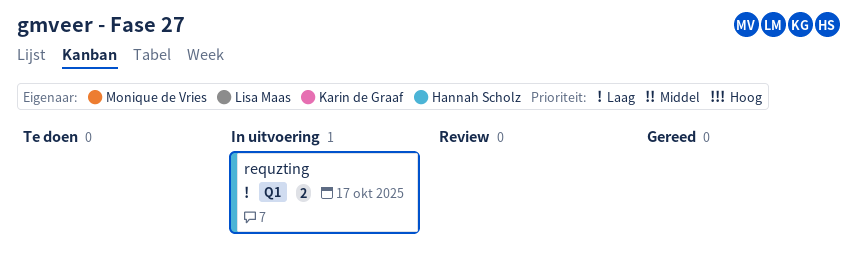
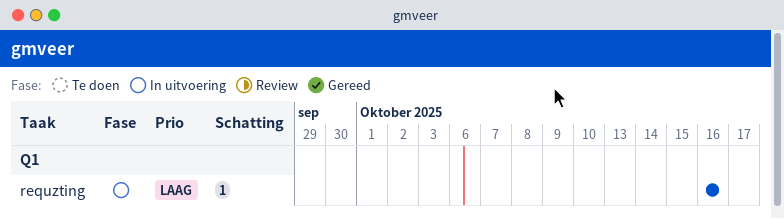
requzting, estimate: 2 -> 1
requzting, due: Oct 17 -> Oct 16

